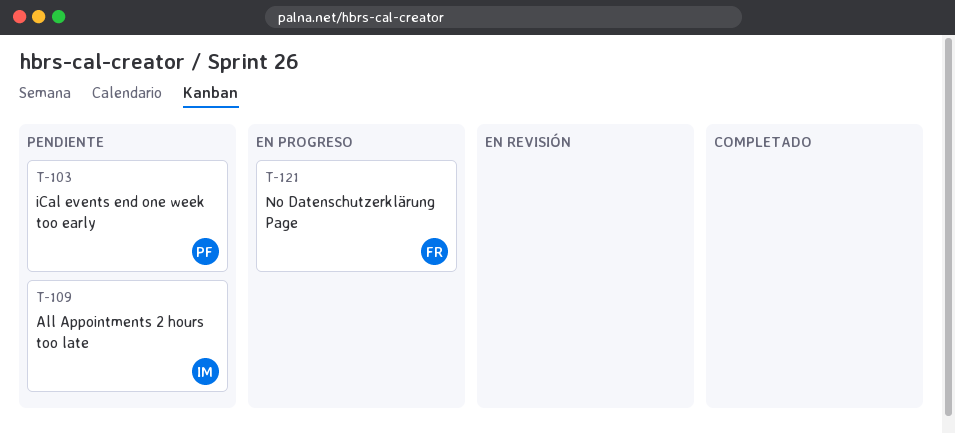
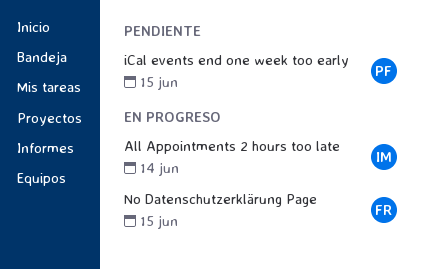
All Appointments 2 hours too late, status: Pendiente -> En progreso

